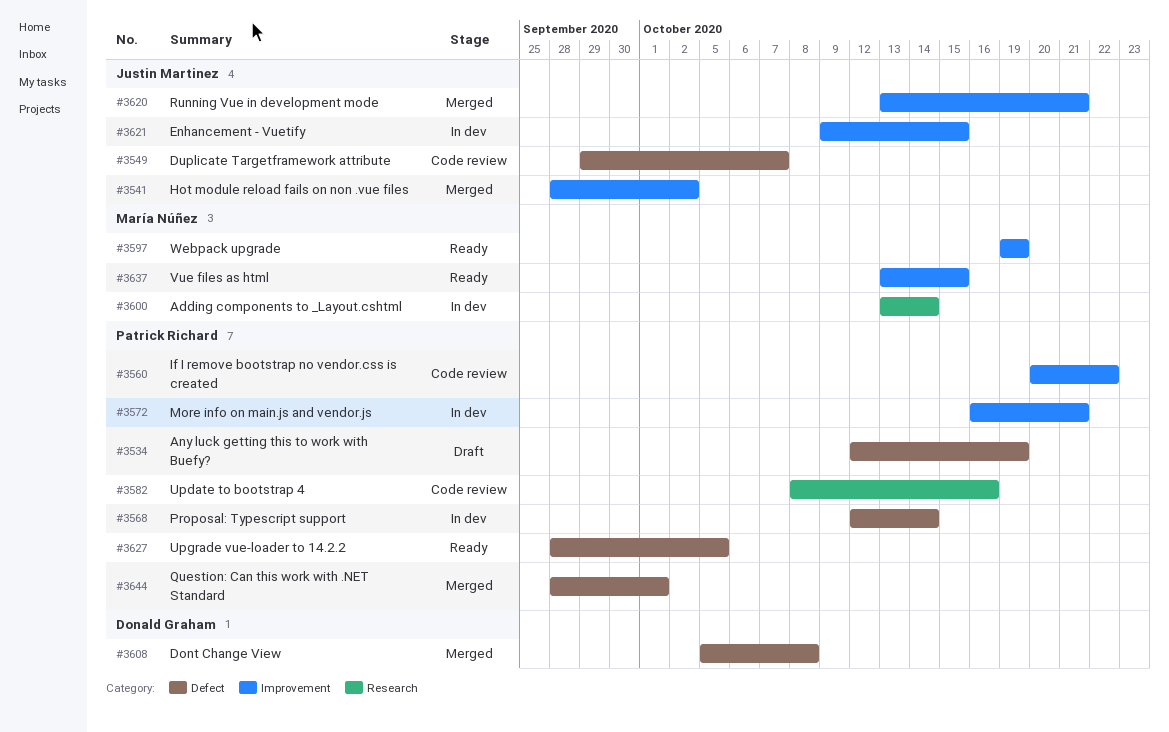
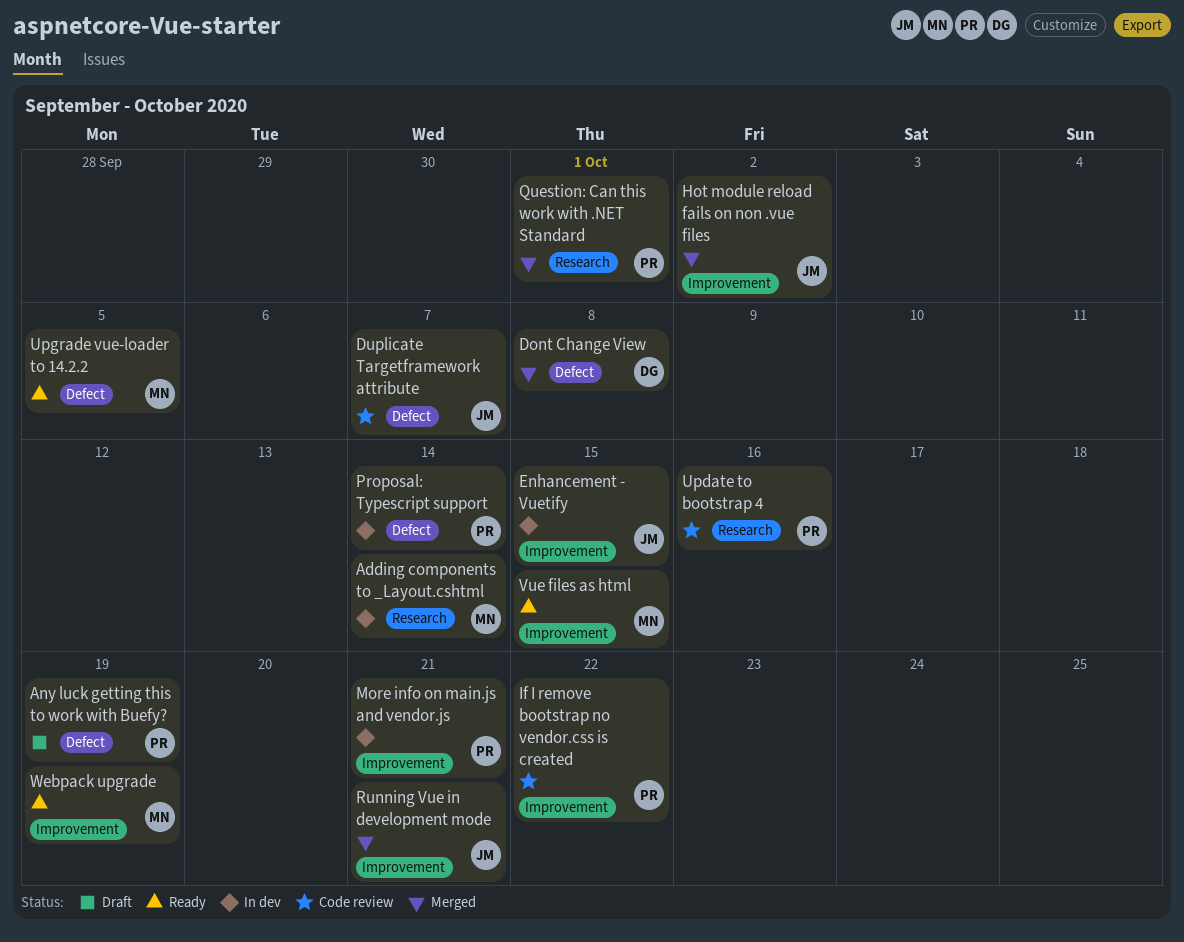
Question: Can this work with .NET Standard, label: Defect -> Research
Upgrade vue-loader to 14.2.2, owner: Patrick Richard -> María Núñez

